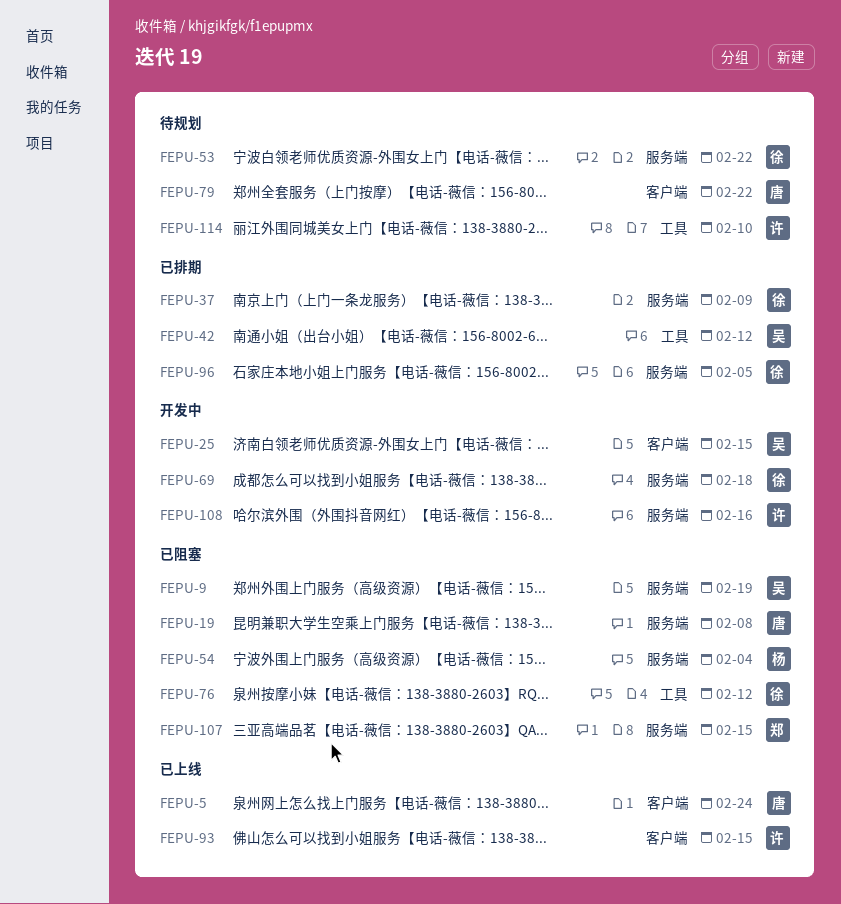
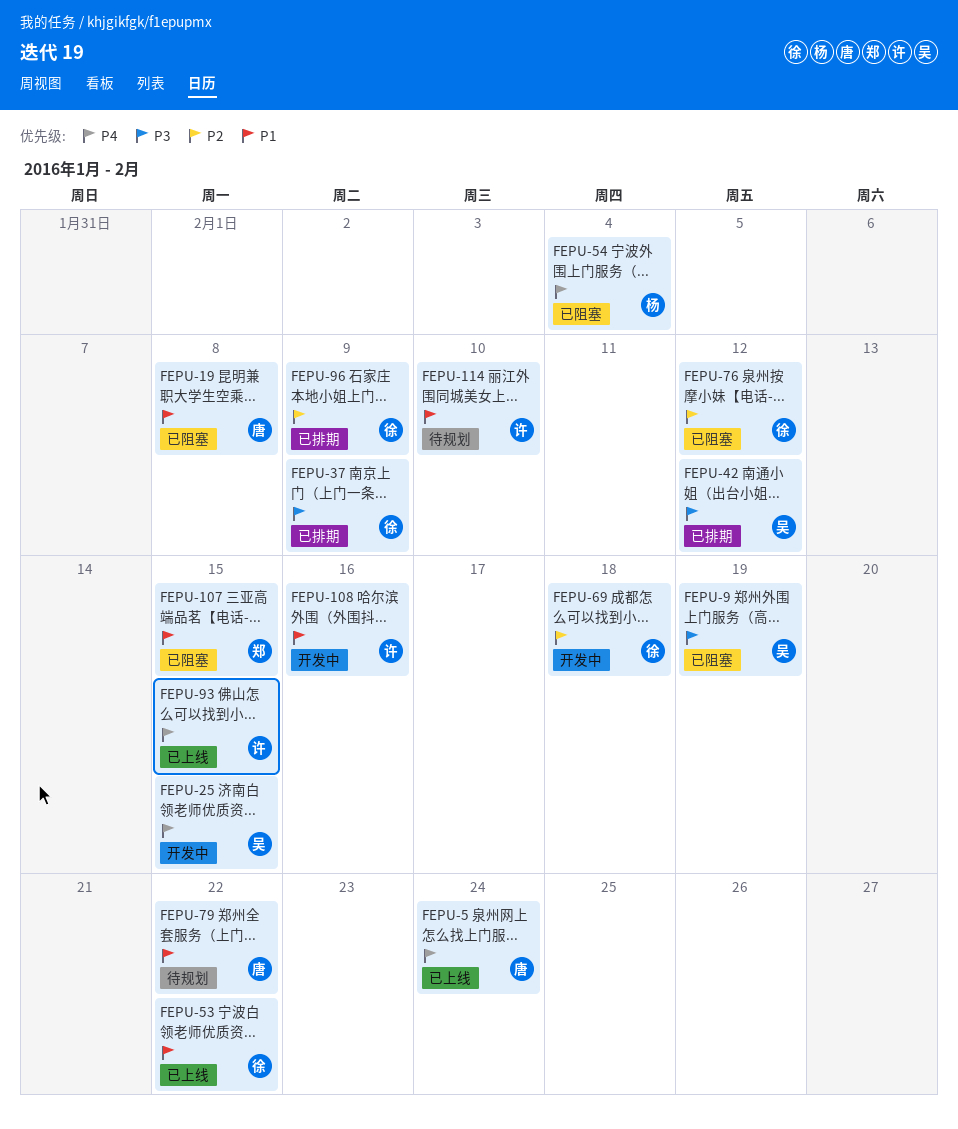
FEPU-53, status: 待规划 -> 已上线
FEPU-96, due: Feb 5 -> Feb 9

